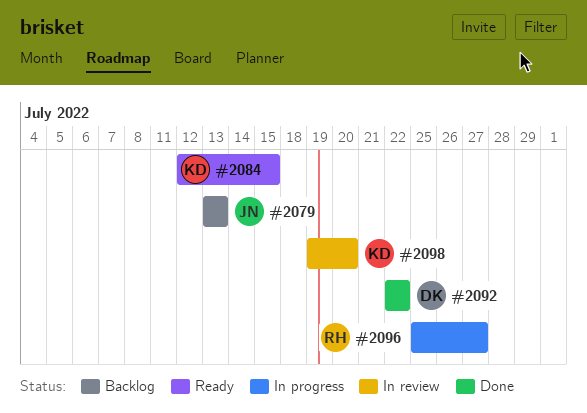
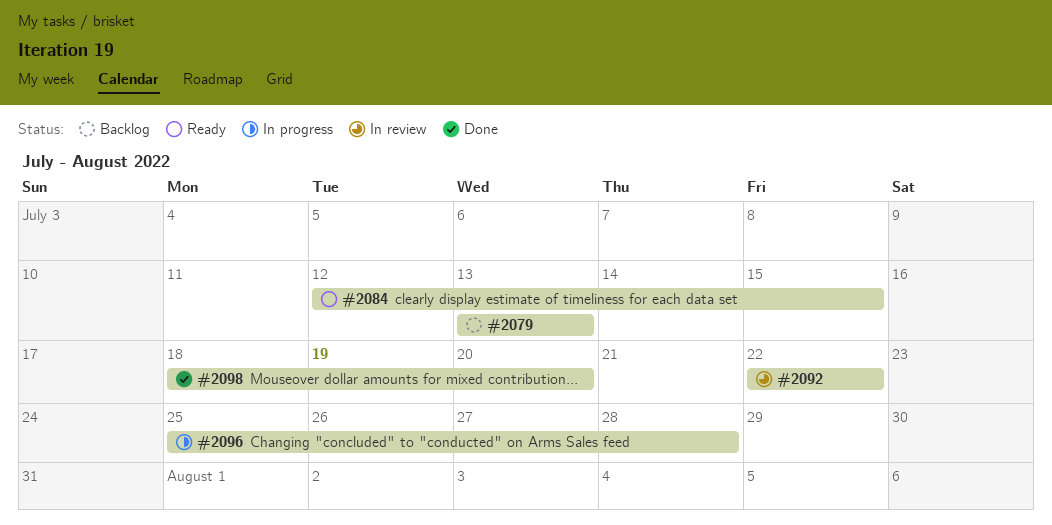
#2092, status: Done -> In review
#2096, due: Jul 27 -> Jul 28
#2098, status: In review -> Done
#2098, start: Jul 19 -> Jul 18

